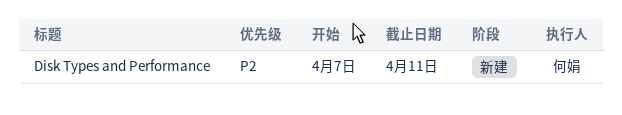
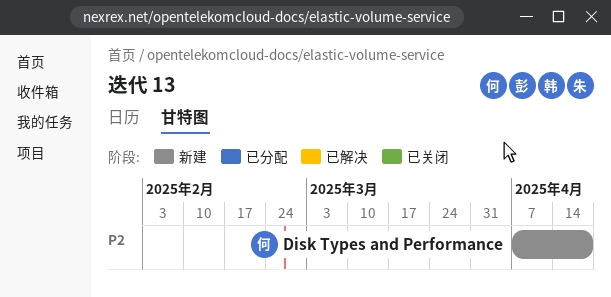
Disk Types and Performance, due: Apr 11 -> Apr 18

